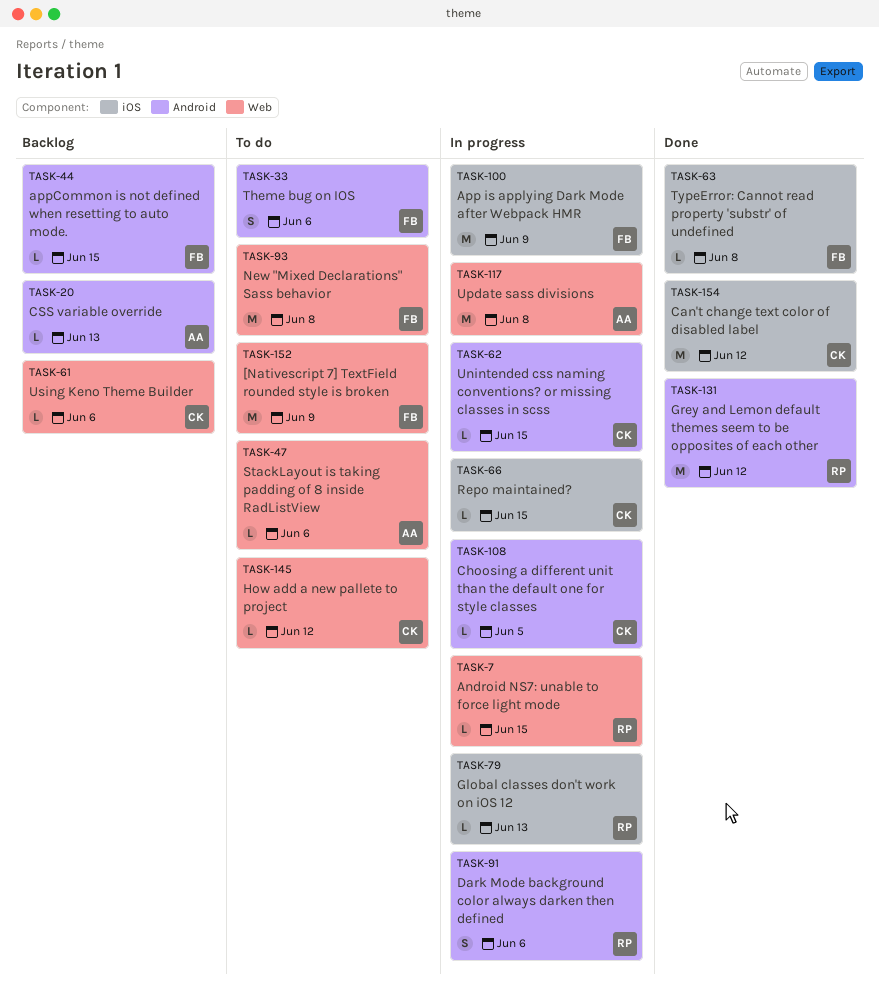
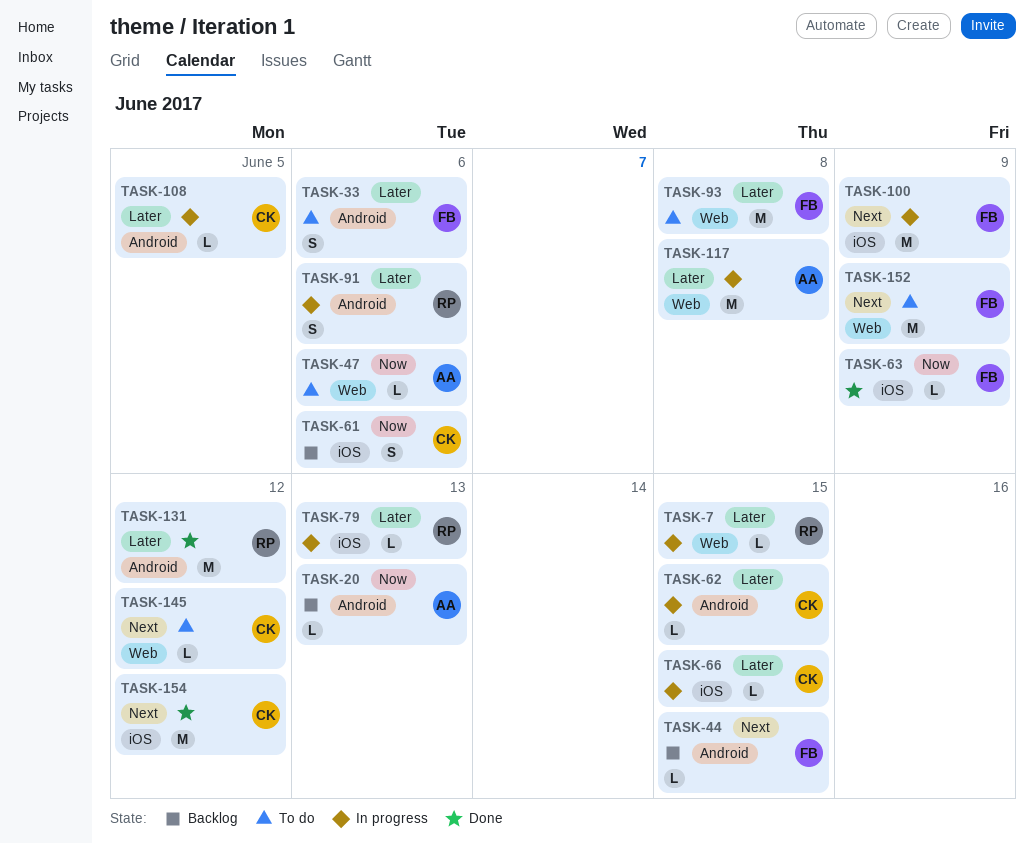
TASK-61, label: Web -> iOS
TASK-61, estimate: L -> S
TASK-63, due: Jun 8 -> Jun 9

